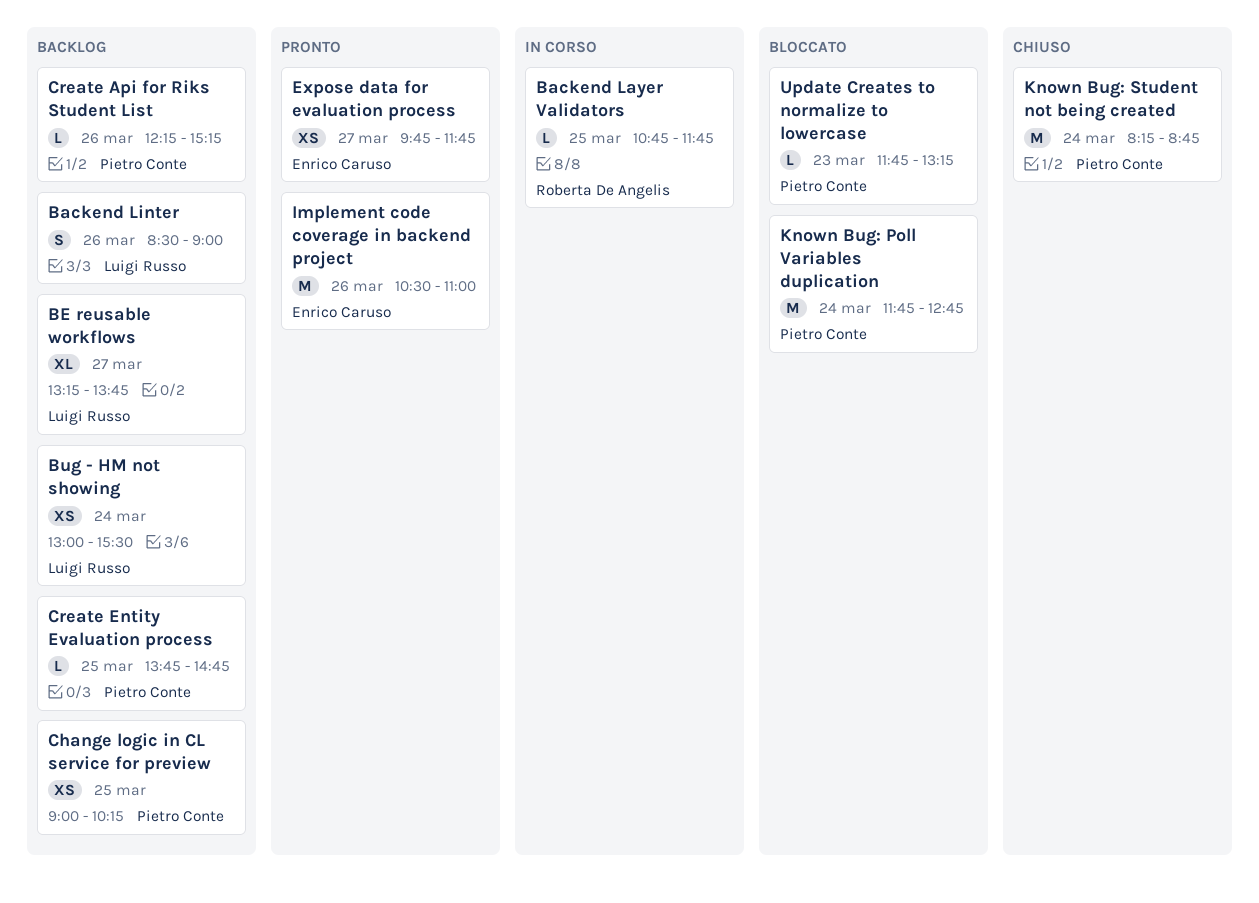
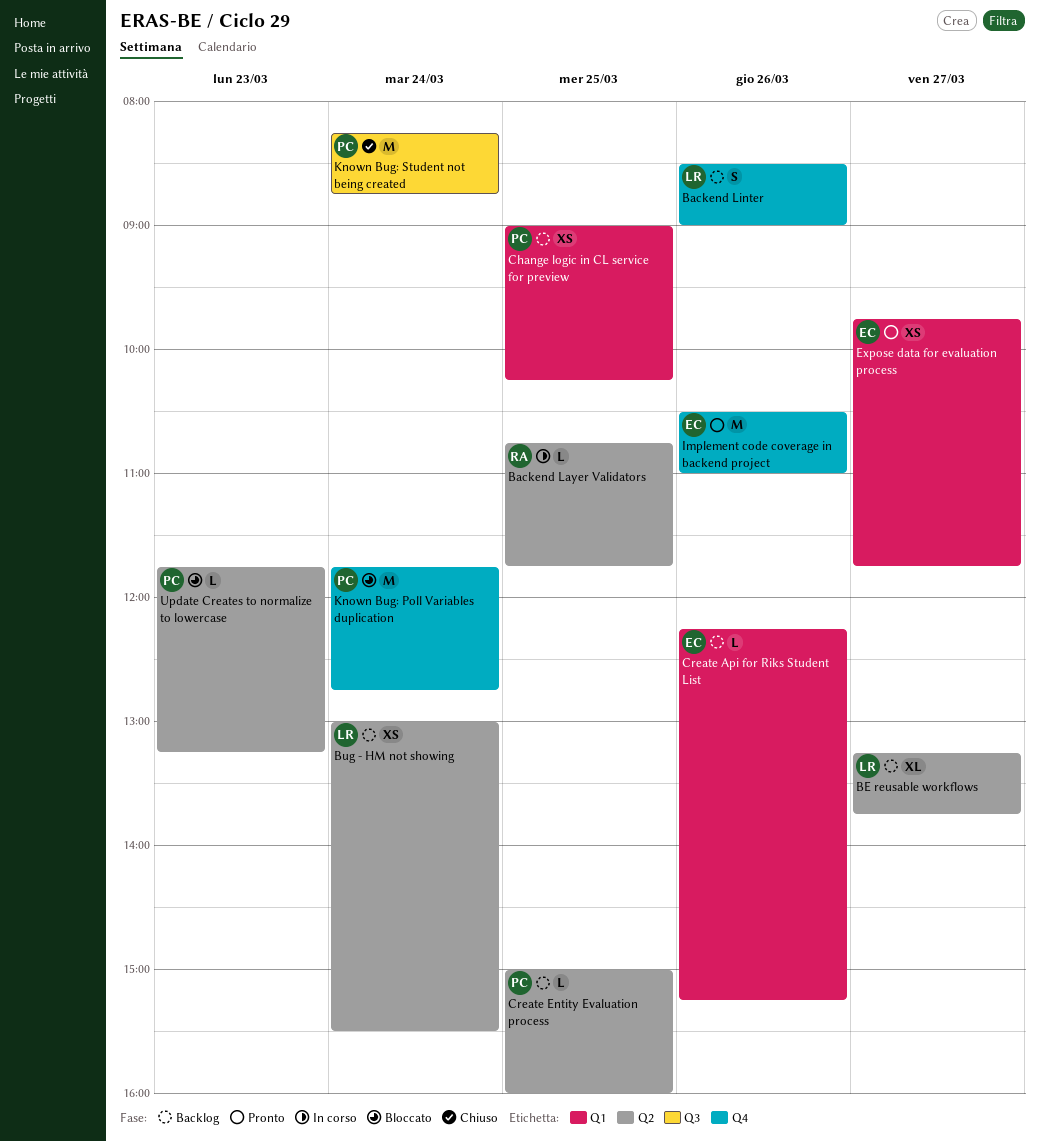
Create Api for Riks Student List, owner: Pietro Conte -> Enrico Caruso
Create Entity Evaluation process, begins: 13:45 -> 15:00
Create Entity Evaluation process, ends: 14:45 -> 16:00

